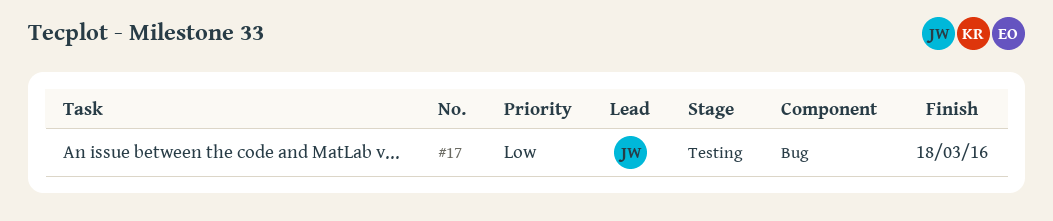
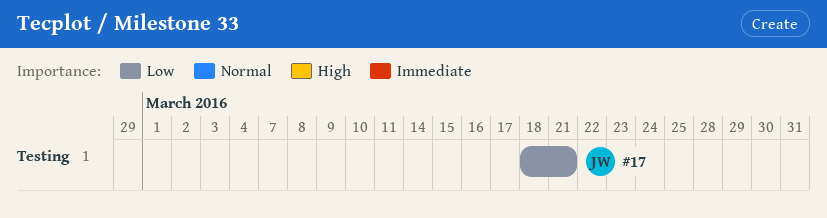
#17, due: Mar 18 -> Mar 21

